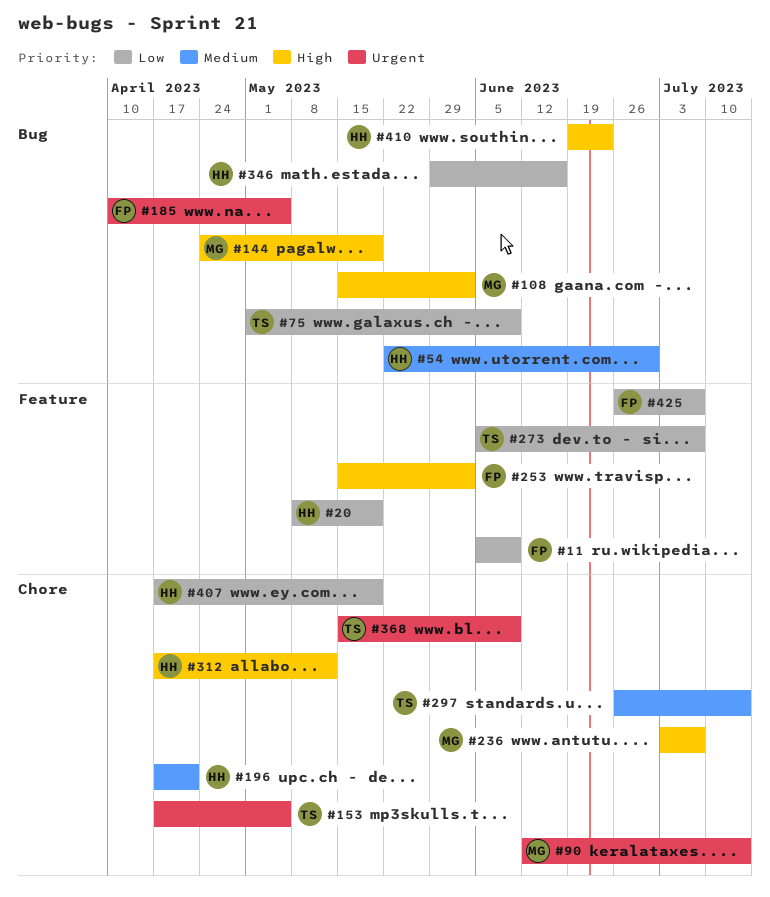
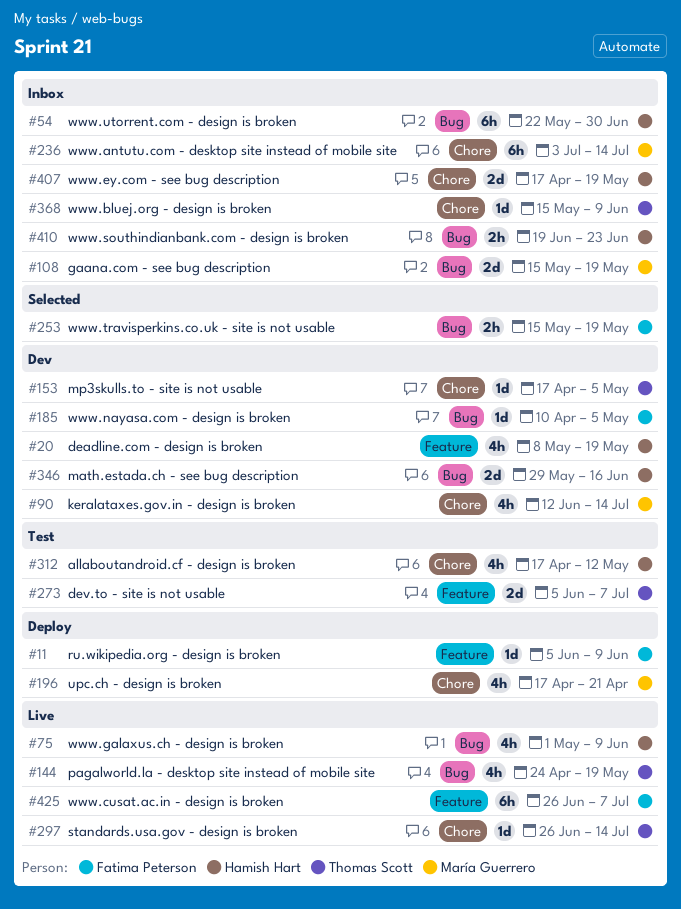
#75, owner: Thomas Scott -> Hamish Hart
#108, due: Jun 2 -> May 19
#144, owner: María Guerrero -> Thomas Scott
#196, owner: Hamish Hart -> María Guerrero
#236, due: Jul 7 -> Jul 14
#253, label: Feature -> Bug
#253, due: Jun 2 -> May 19

